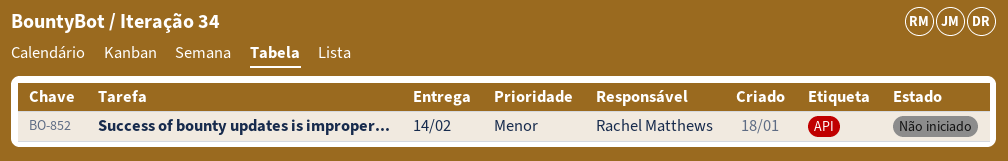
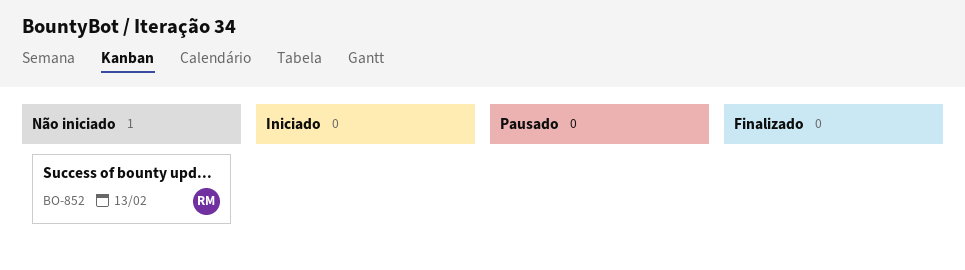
BO-852, due: Feb 14 -> Feb 13

